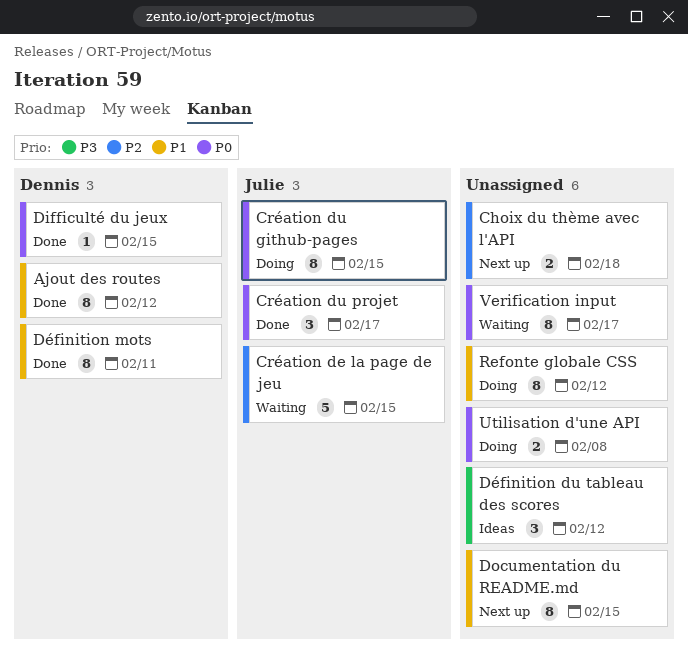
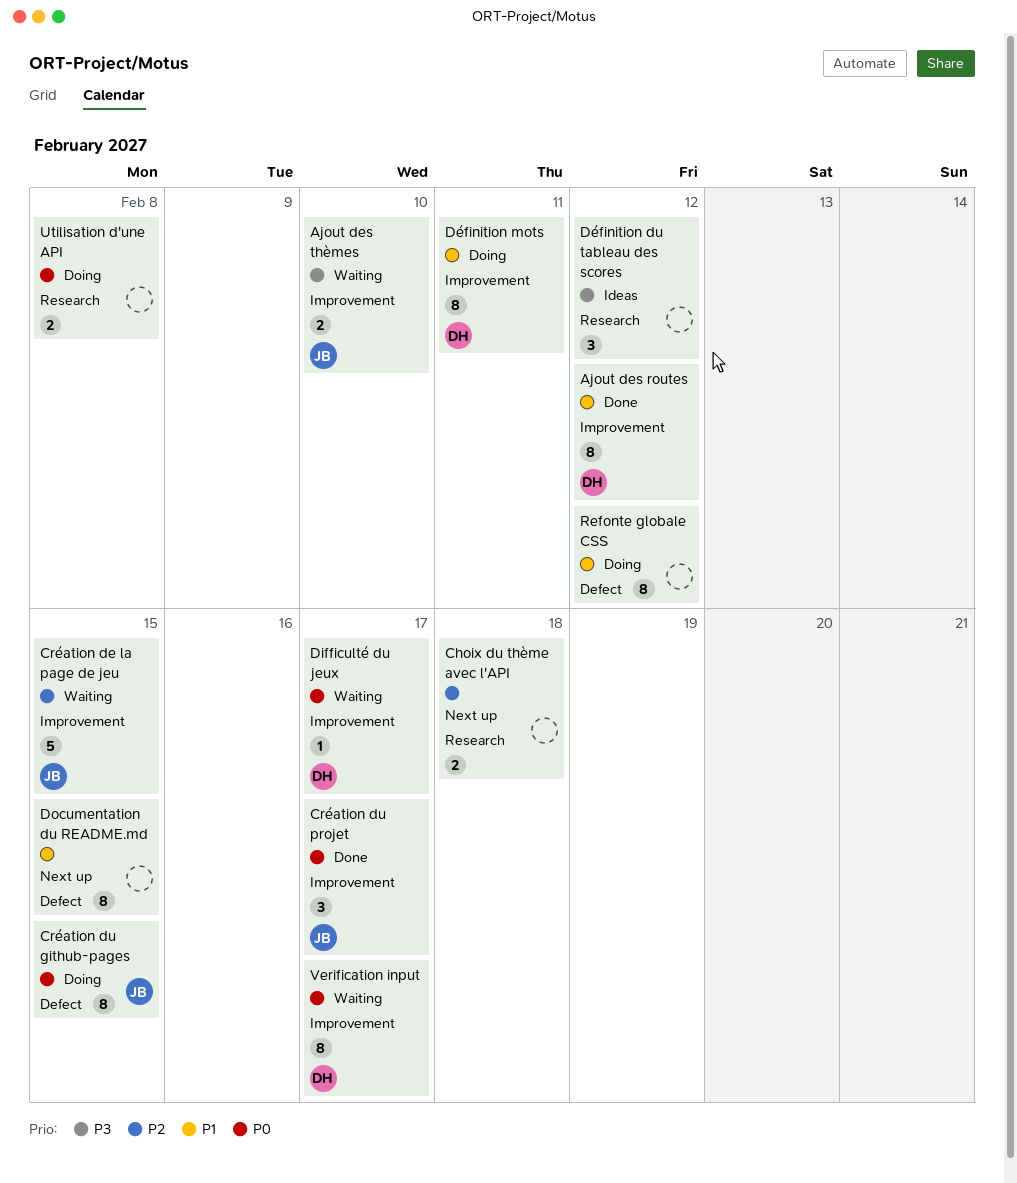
Ajout des thèmes: none -> present
Difficulté du jeux, status: Done -> Waiting
Difficulté du jeux, due: Feb 15 -> Feb 17
Définition mots, status: Done -> Doing
Verification input, owner: none -> Dennis

